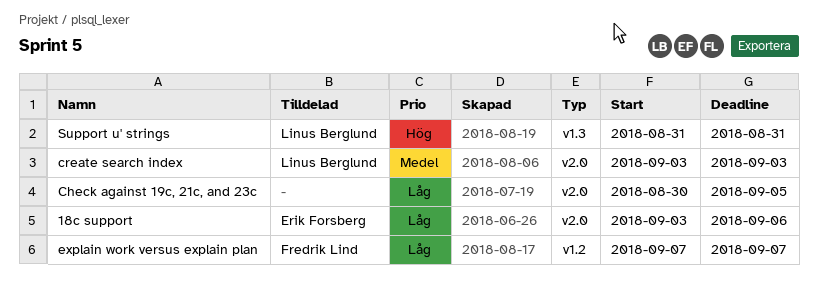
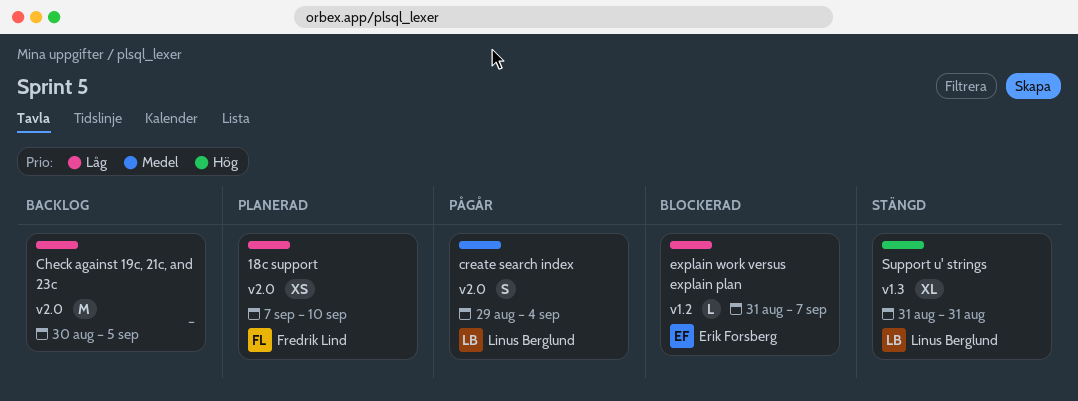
18c support, owner: Erik Forsberg -> Fredrik Lind
18c support, start: Sep 3 -> Sep 7
18c support, due: Sep 6 -> Sep 10
create search index, start: Sep 3 -> Aug 29
create search index, due: Sep 3 -> Sep 4
explain work versus explain plan, owner: Fredrik Lind -> Erik Forsberg
explain work versus explain plan, start: Sep 7 -> Aug 31

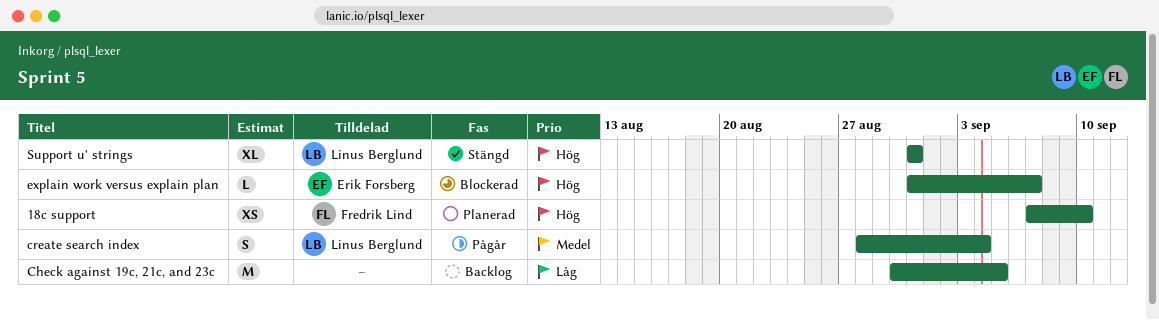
18c support, priority: Låg -> Hög
create search index, start: Aug 29 -> Aug 28
explain work versus explain plan, priority: Låg -> Hög

